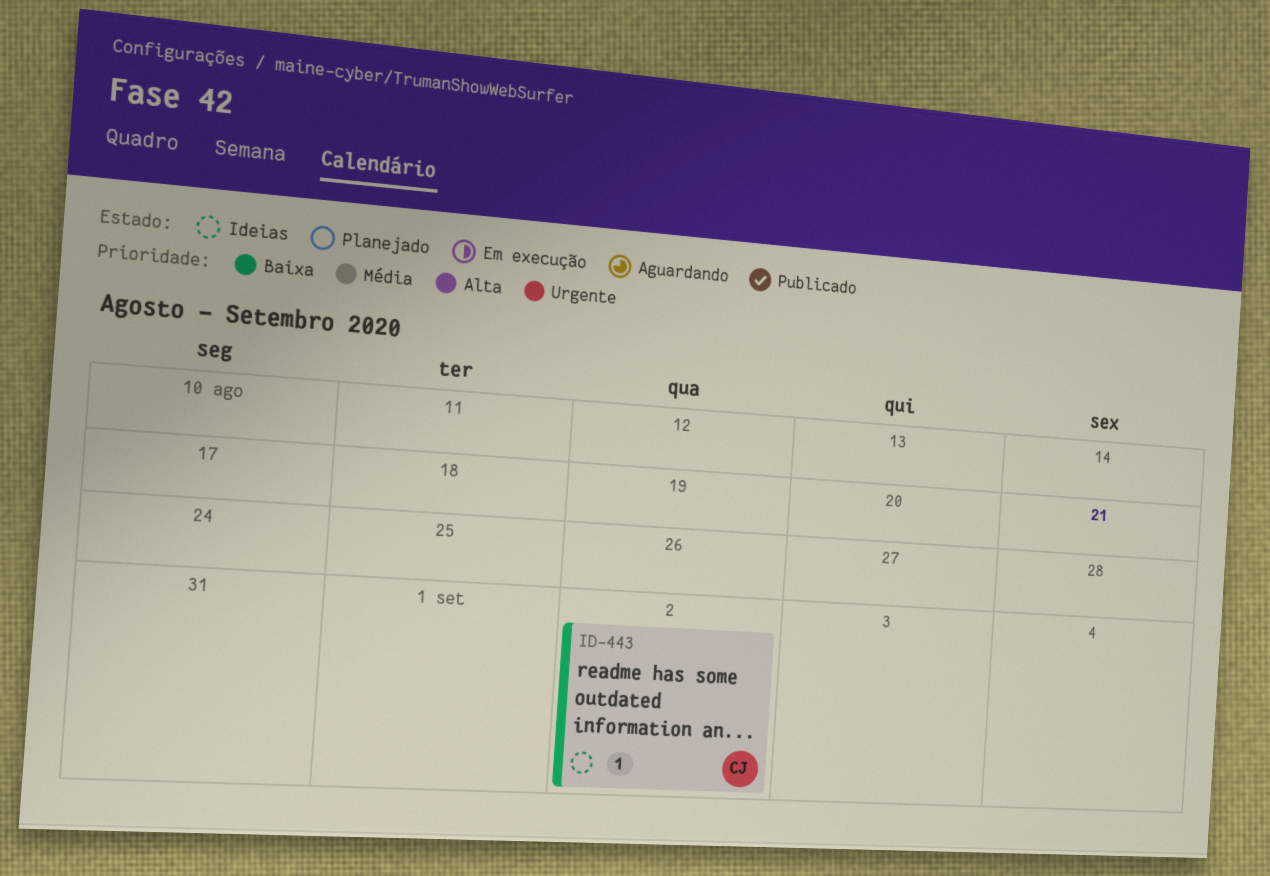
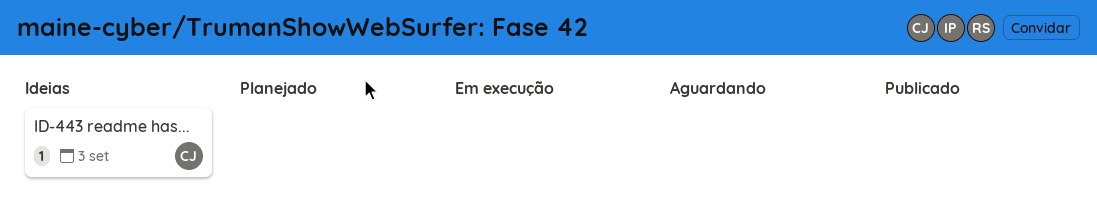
ID-443, due: Sep 2 -> Sep 3

